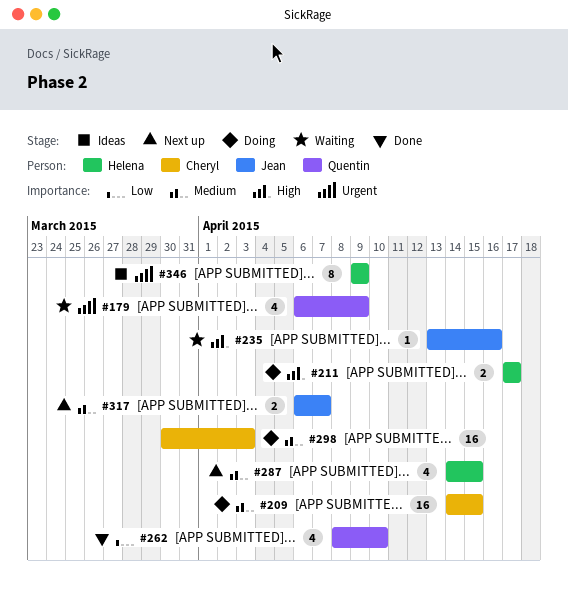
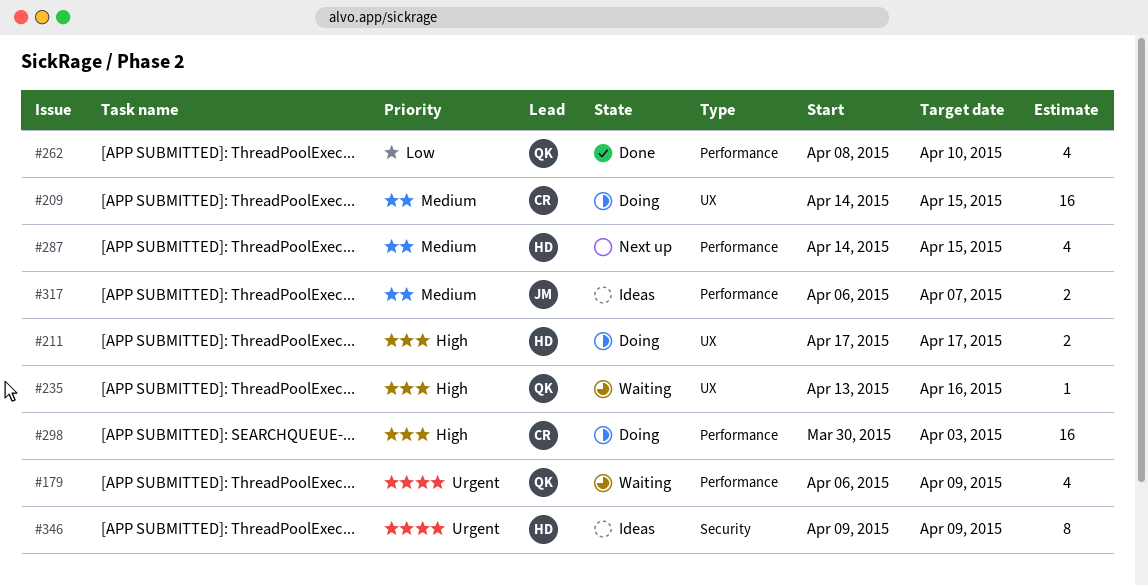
#235, owner: Jean -> Quentin
#298, priority: Medium -> High
#317, status: Next up -> Ideas

